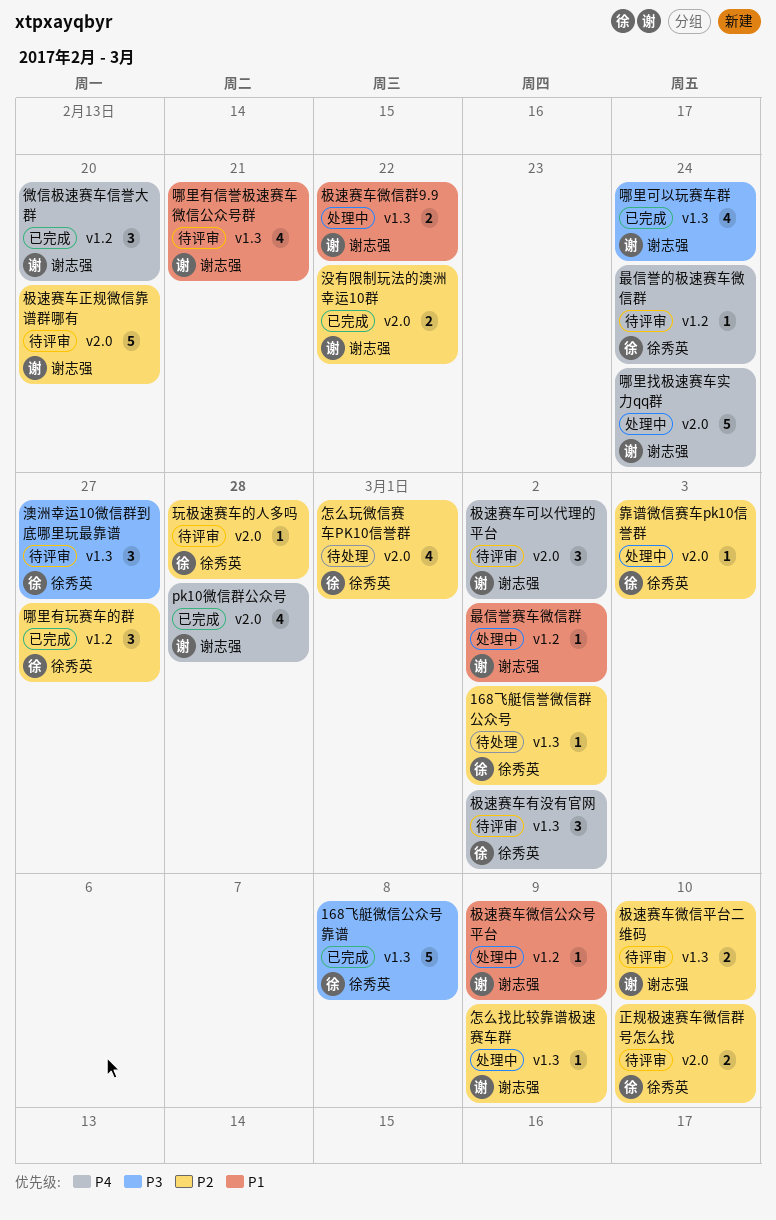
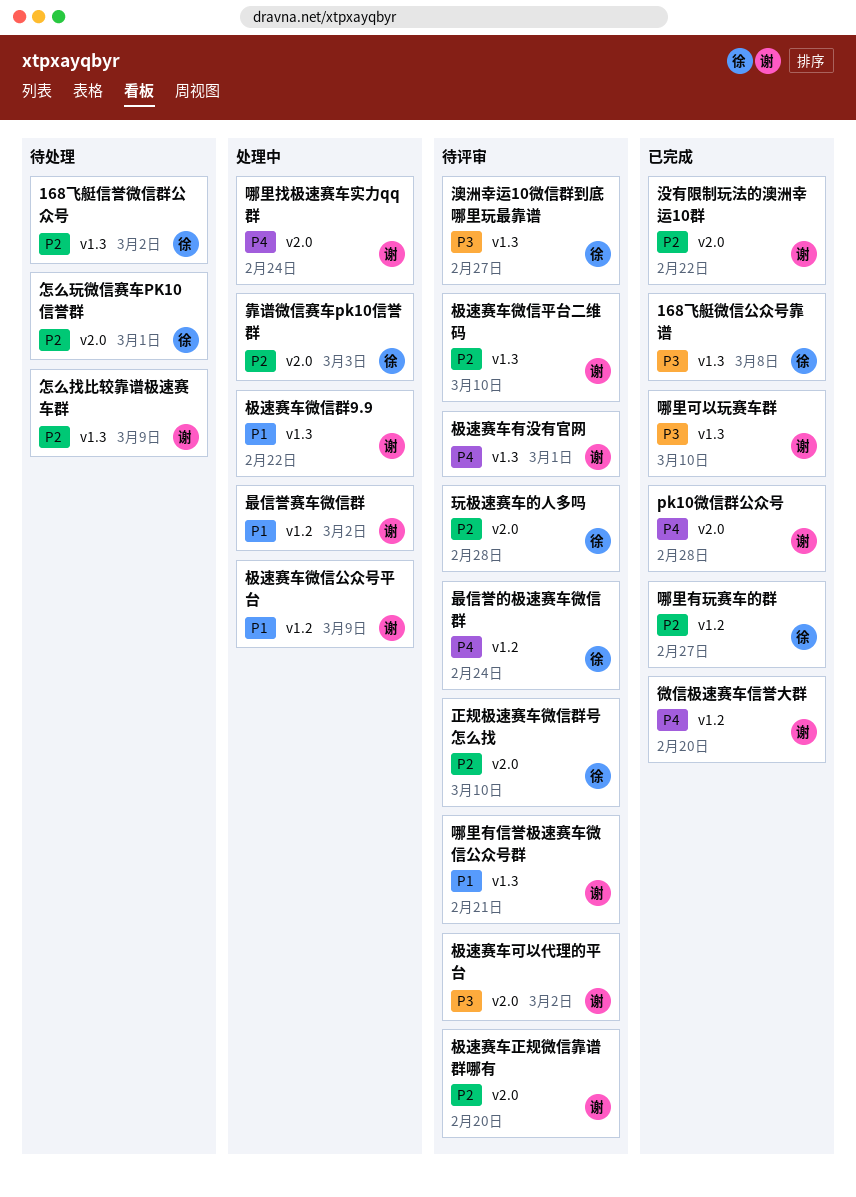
哪里可以玩赛车群, due: Feb 24 -> Mar 10
怎么找比较靠谱极速赛车群, status: 处理中 -> 待处理
极速赛车可以代理的平台, priority: P4 -> P3
极速赛车有没有官网, owner: 徐秀英 -> 谢志强
极速赛车有没有官网, due: Mar 2 -> Mar 1

